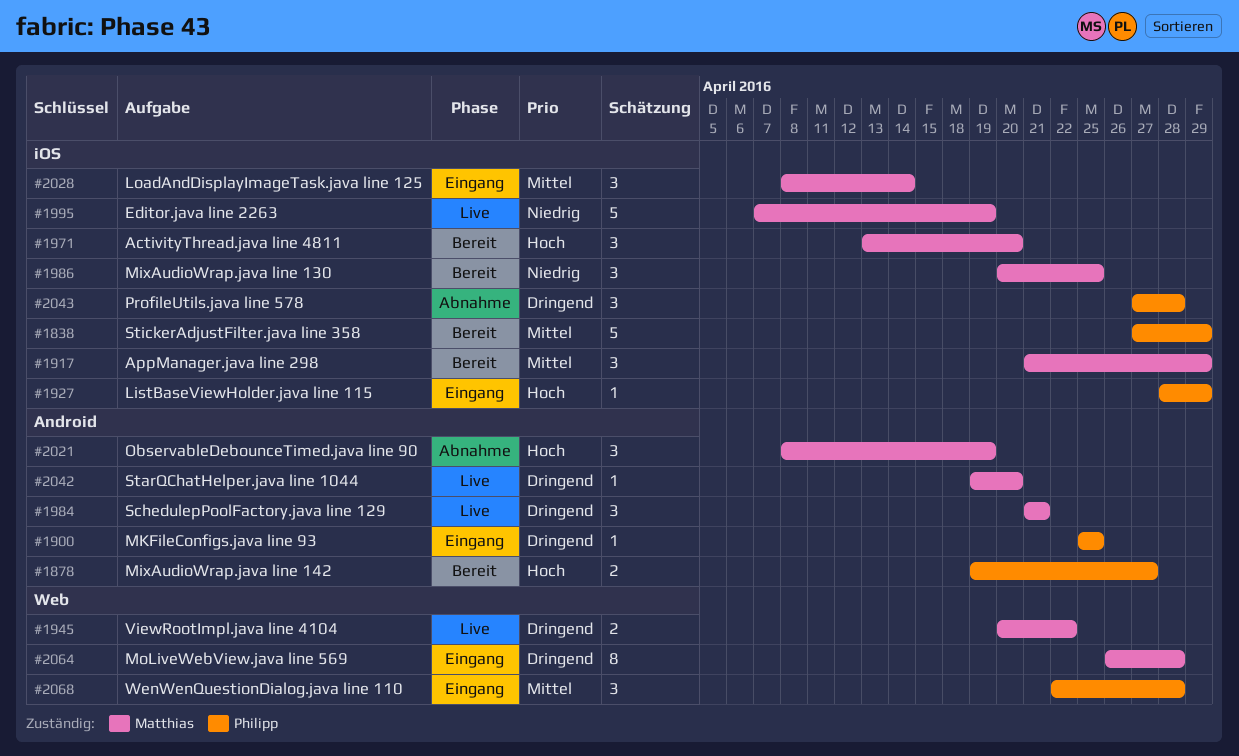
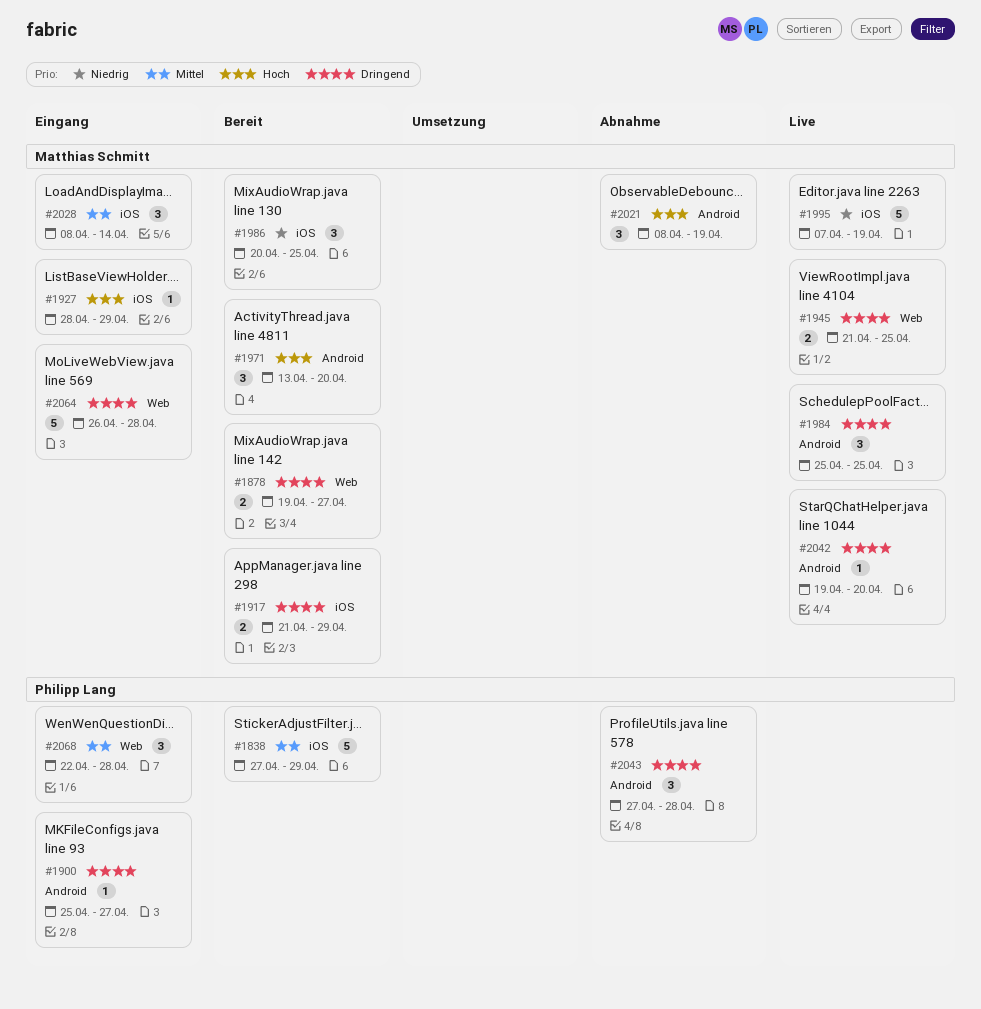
#1878, owner: Philipp Lang -> Matthias Schmitt
#1878, priority: Hoch -> Dringend
#1878, label: Android -> Web
#1900, due: Apr 25 -> Apr 27
#1917, priority: Mittel -> Dringend
#1917, estimate: 3 -> 2
#1927, owner: Philipp Lang -> Matthias Schmitt
#1945, start: Apr 20 -> Apr 21
#1945, due: Apr 22 -> Apr 25
#1971, label: iOS -> Android
#1984, start: Apr 21 -> Apr 25
#1984, due: Apr 21 -> Apr 25
#2043, label: iOS -> Android
#2064, estimate: 8 -> 5

